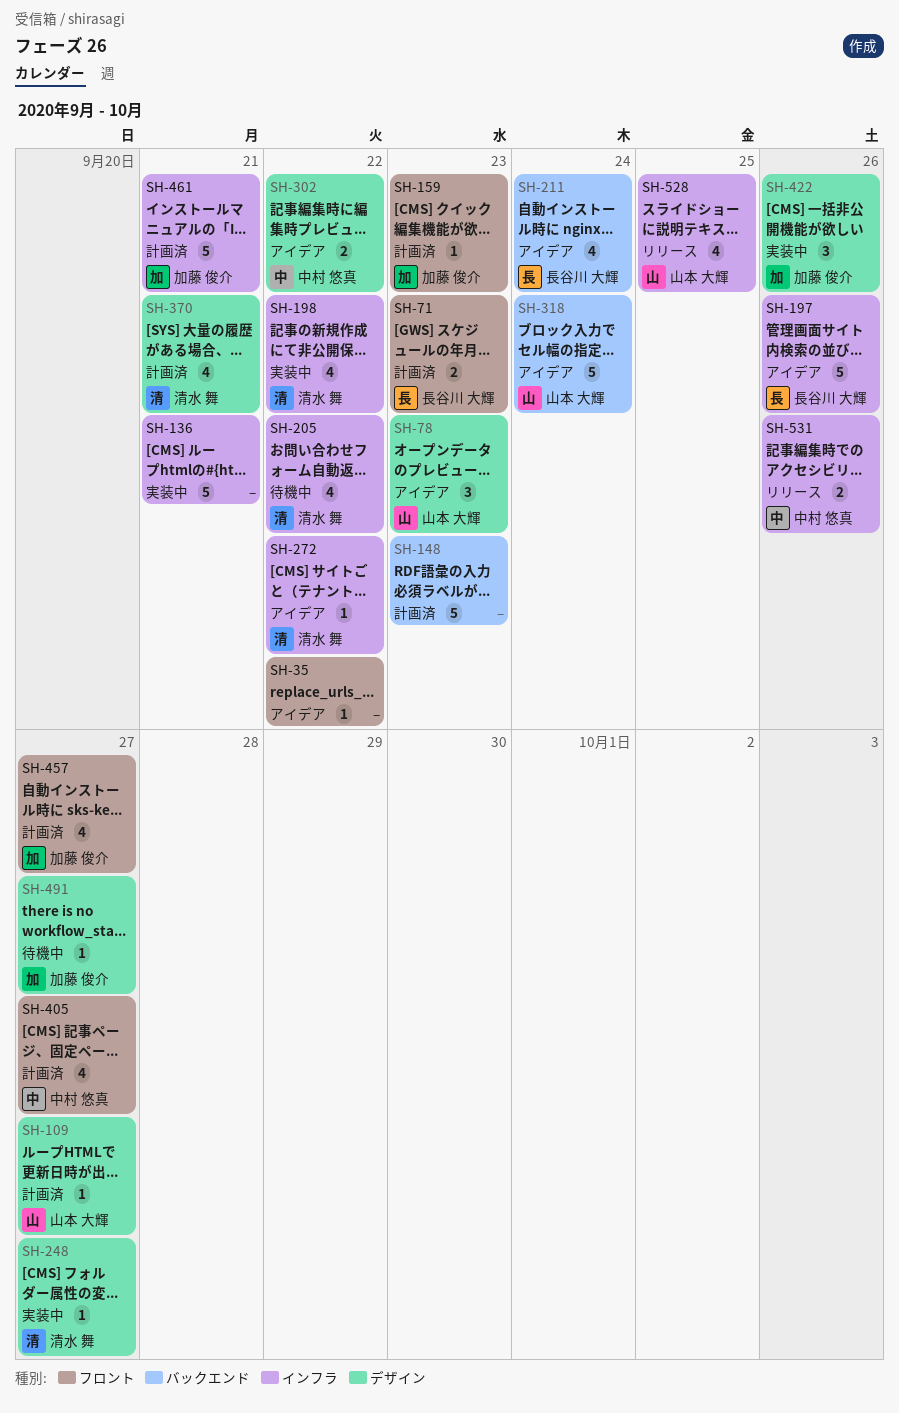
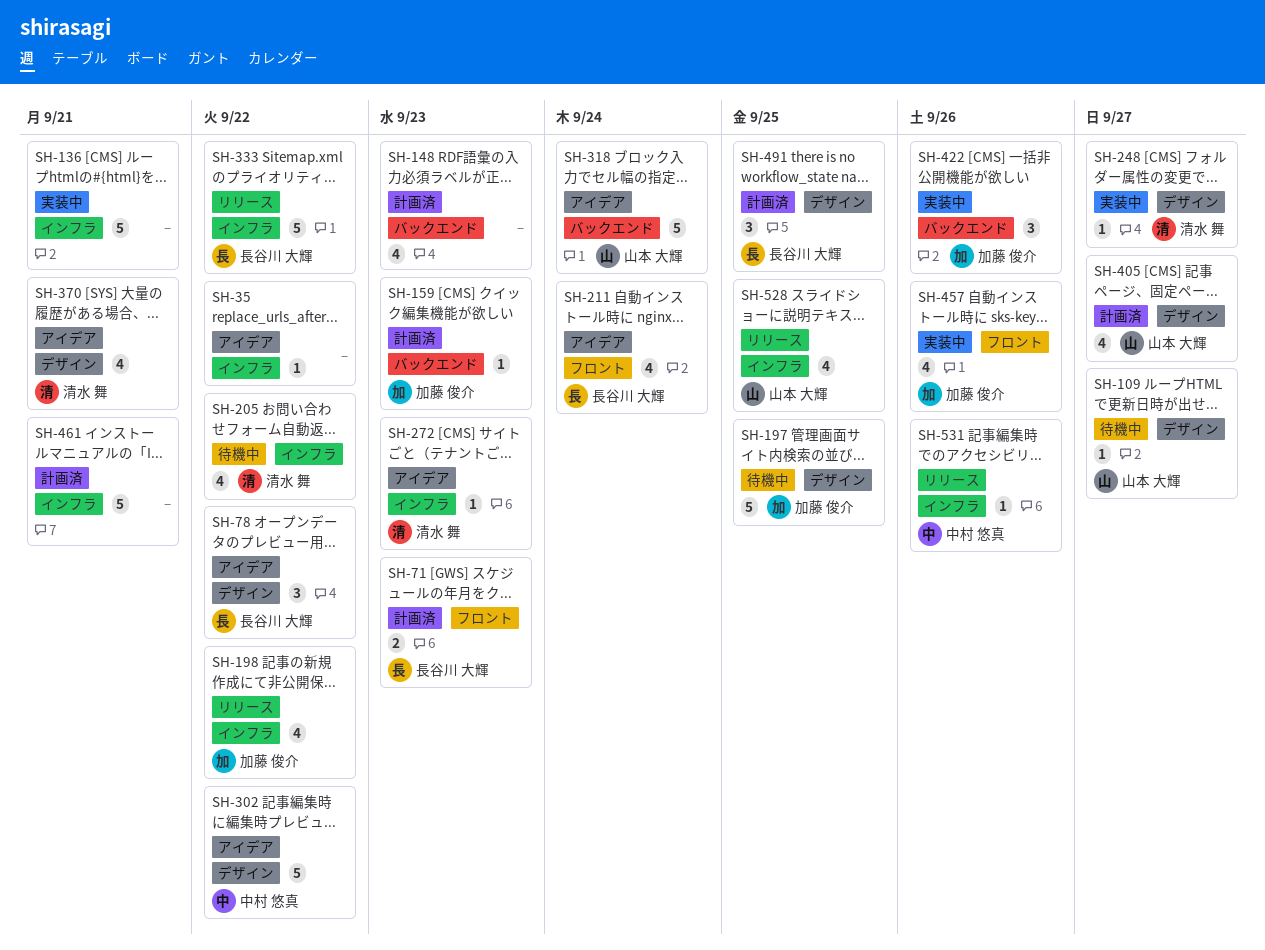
SH-35, label: フロント -> インフラ
SH-78, owner: 山本 大輝 -> 長谷川 大輝
SH-78, due: Sep 23 -> Sep 22
SH-109, status: 計画済 -> 待機中
SH-148, estimate: 5 -> 4
SH-159, label: フロント -> バックエンド
SH-197, status: アイデア -> 待機中
SH-197, owner: 長谷川 大輝 -> 加藤 俊介
SH-197, label: インフラ -> デザイン
SH-197, due: Sep 26 -> Sep 25
SH-198, status: 実装中 -> リリース
SH-198, owner: 清水 舞 -> 加藤 俊介
SH-211, label: バックエンド -> フロント
SH-272, due: Sep 22 -> Sep 23
SH-302, estimate: 2 -> 5
SH-333: none -> present
SH-370, status: 計画済 -> アイデア
SH-405, owner: 中村 悠真 -> 山本 大輝
SH-405, label: フロント -> デザイン
SH-422, label: デザイン -> バックエンド
SH-457, status: 計画済 -> 実装中
SH-457, due: Sep 27 -> Sep 26
SH-461, owner: 加藤 俊介 -> none
SH-491, status: 待機中 -> 計画済
SH-491, owner: 加藤 俊介 -> 長谷川 大輝
SH-491, estimate: 1 -> 3
SH-491, due: Sep 27 -> Sep 25
SH-531, estimate: 2 -> 1

